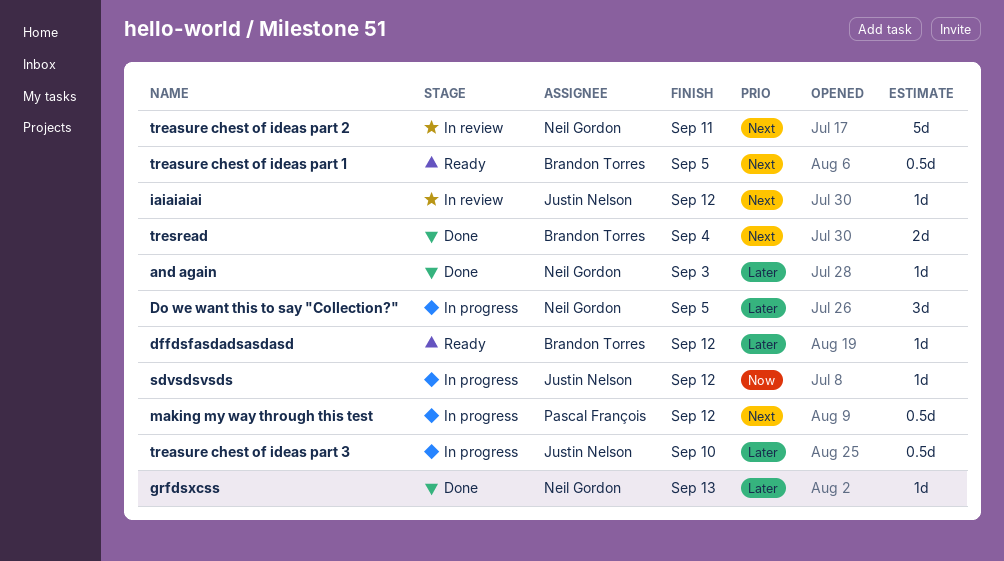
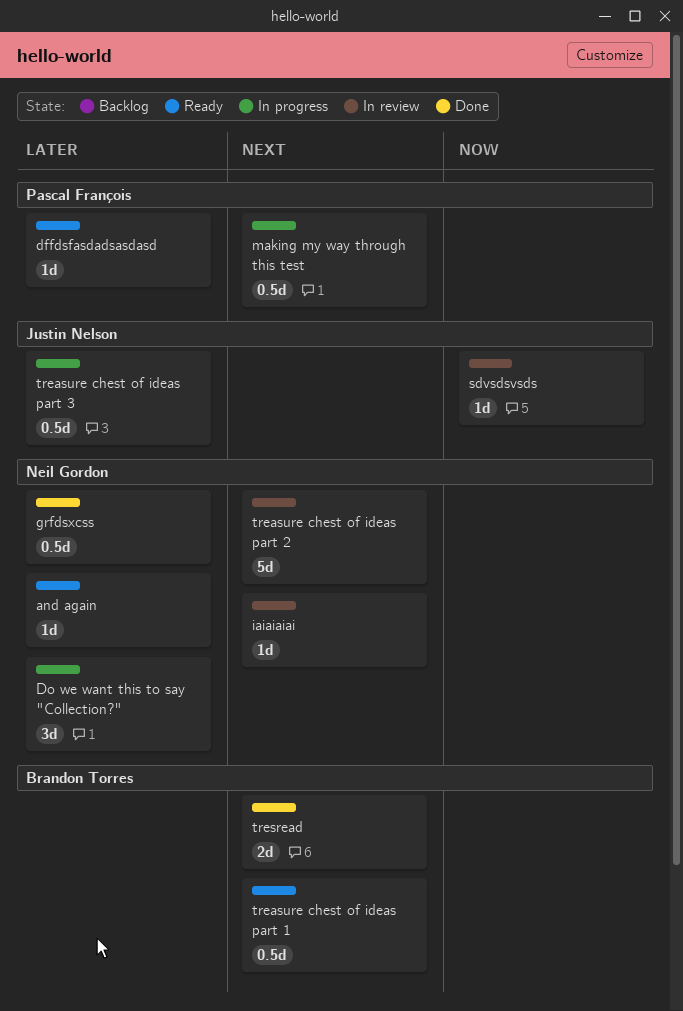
and again, status: Done -> Ready
dffdsfasdadsasdasd, owner: Brandon Torres -> Pascal François
grfdsxcss, estimate: 1d -> 0.5d
iaiaiaiai, owner: Justin Nelson -> Neil Gordon
sdvsdsvsds, status: In progress -> In review

